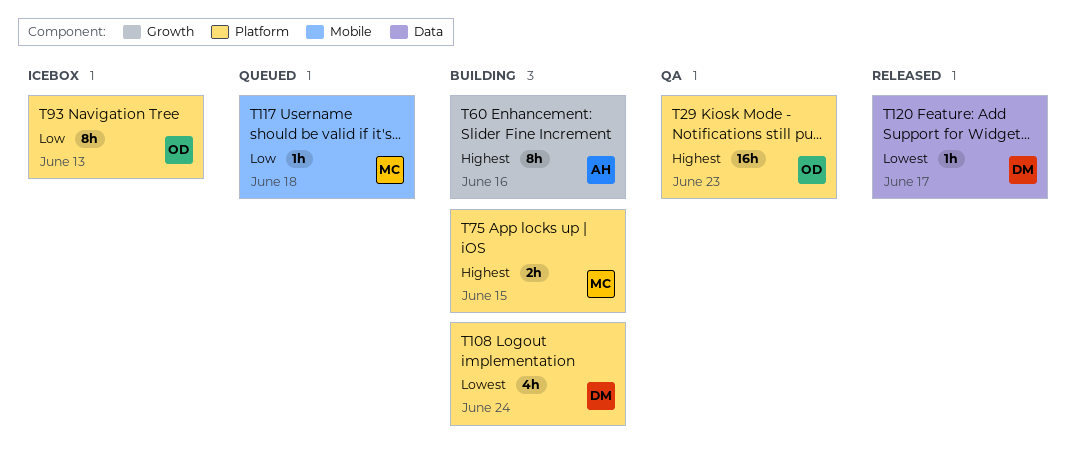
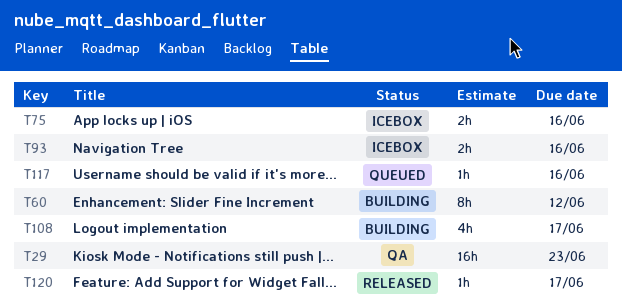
T60, due: Jun 16 -> Jun 12
T75, status: Building -> Icebox
T75, due: Jun 15 -> Jun 16
T93, estimate: 8h -> 2h
T93, due: Jun 13 -> Jun 16
T108, due: Jun 24 -> Jun 17
T117, due: Jun 18 -> Jun 16

